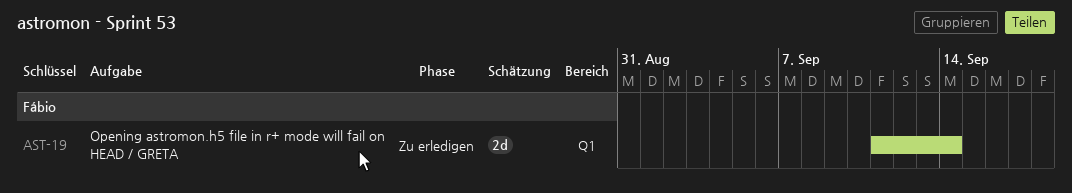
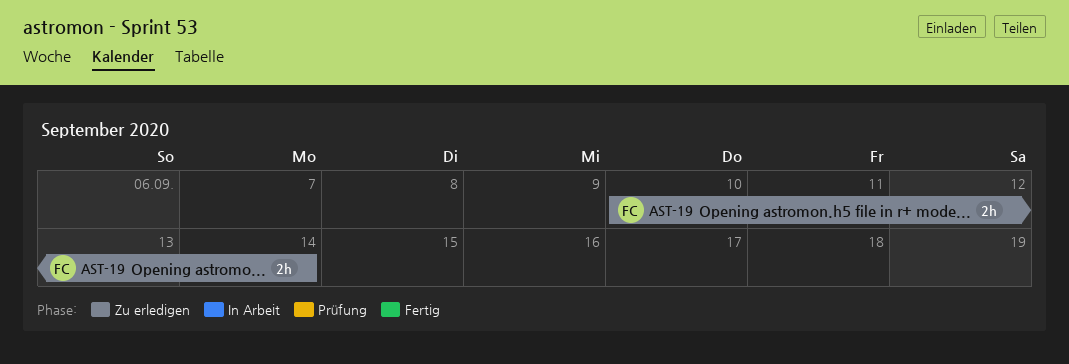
AST-19, estimate: 2d -> 2h
AST-19, start: Sep 11 -> Sep 10

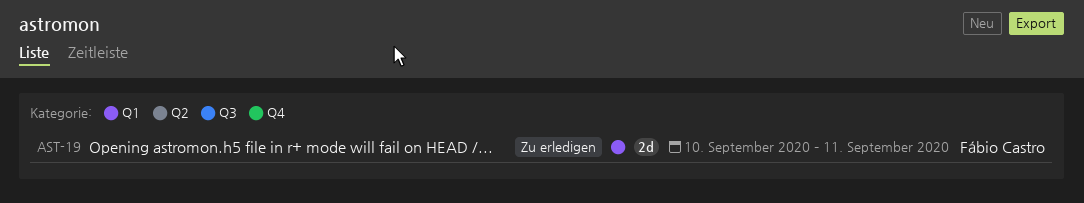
AST-19, estimate: 2h -> 2d
AST-19, due: Sep 14 -> Sep 11

